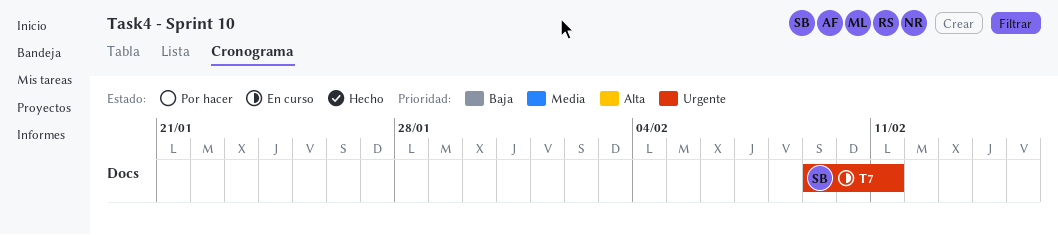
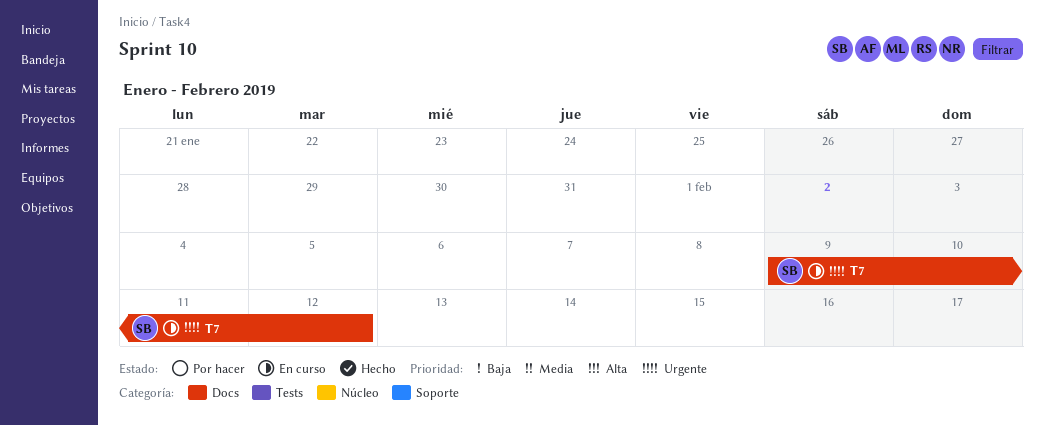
T7, due: Feb 11 -> Feb 12

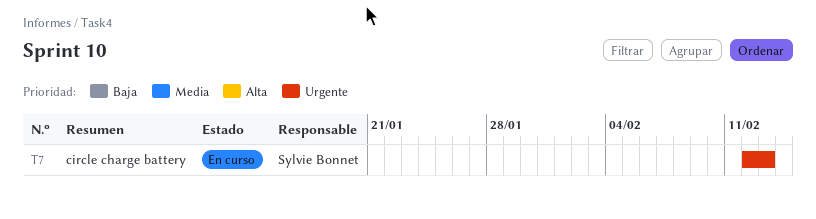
T7, start: Feb 9 -> Feb 12
T7, due: Feb 12 -> Feb 13

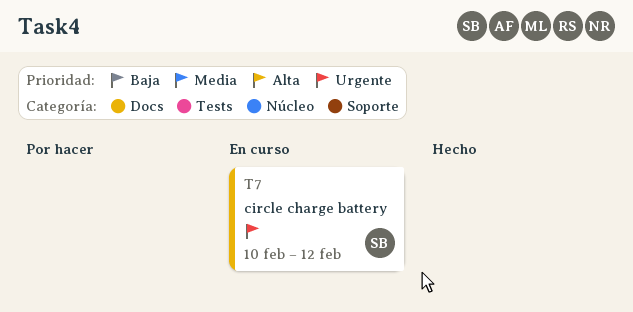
T7, start: Feb 12 -> Feb 10
T7, due: Feb 13 -> Feb 12

